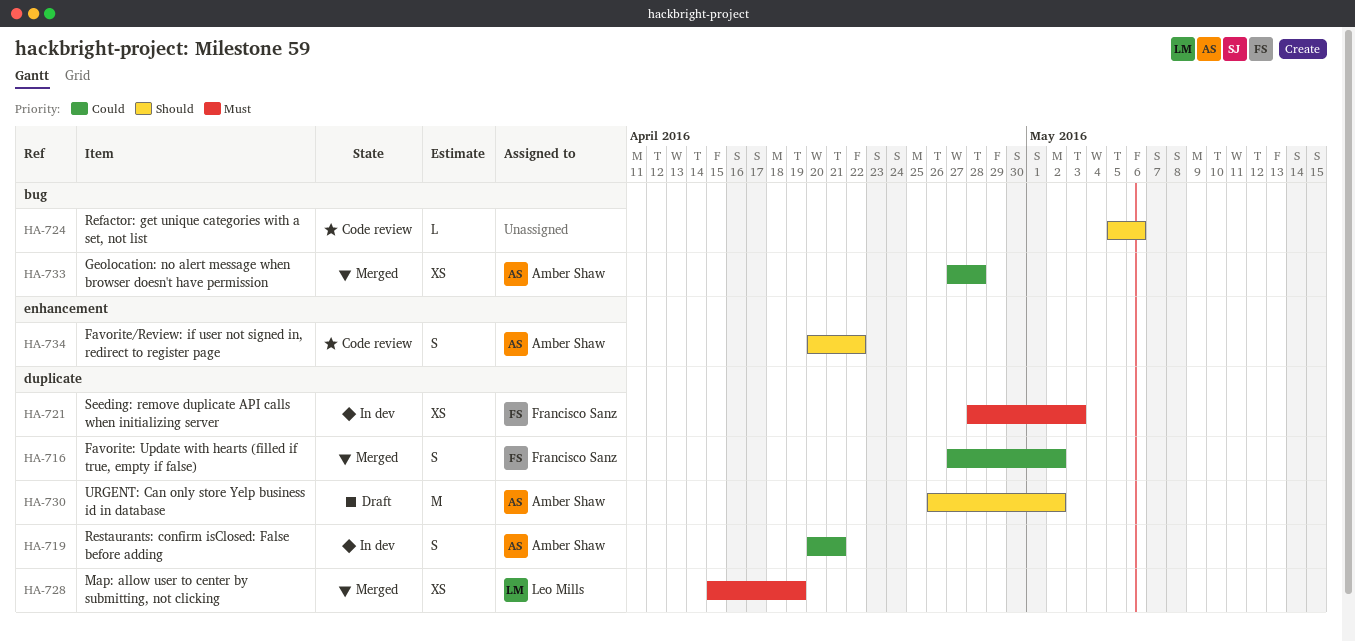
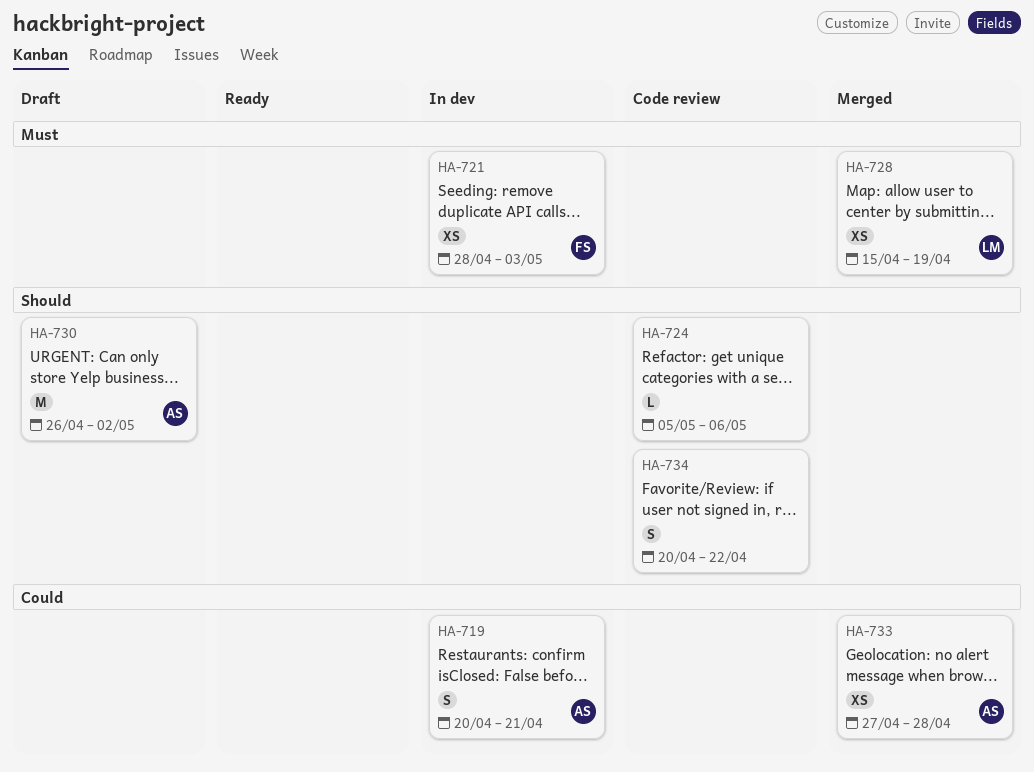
HA-716: present -> none
HA-734, owner: Amber Shaw -> none

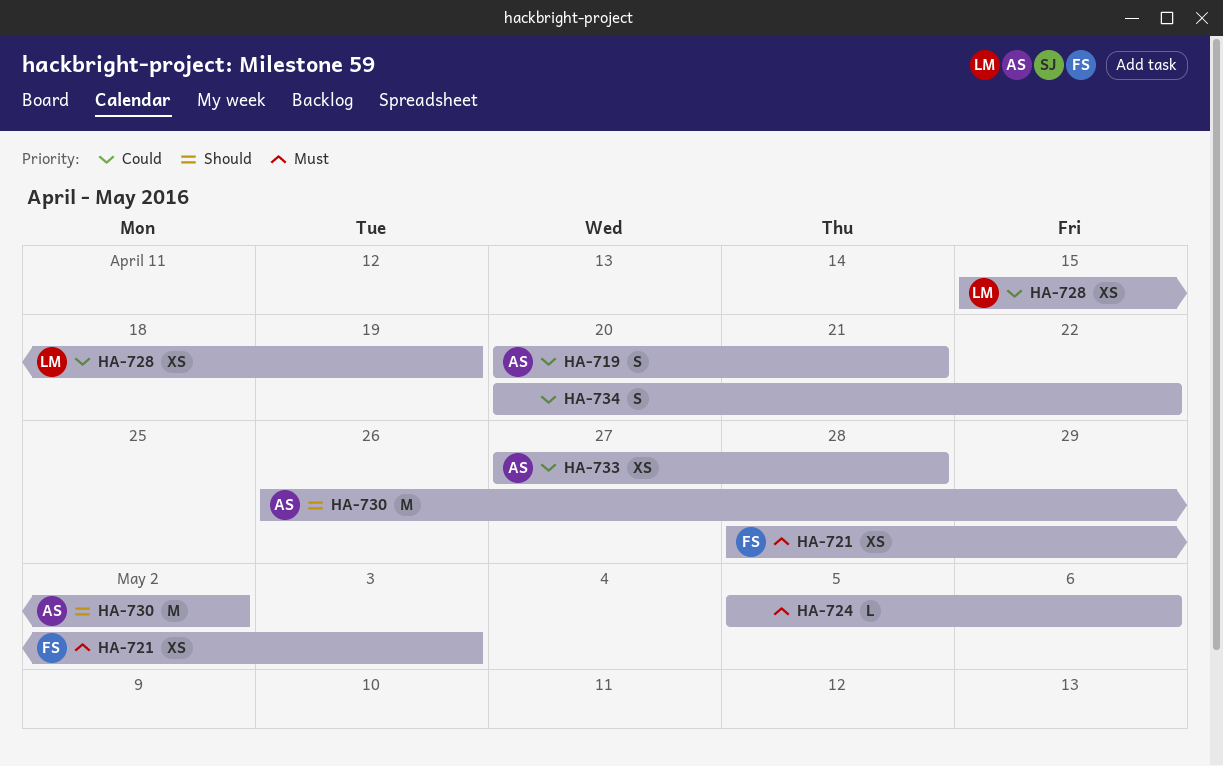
HA-724, priority: Should -> Must
HA-728, priority: Must -> Could
HA-734, priority: Should -> Could

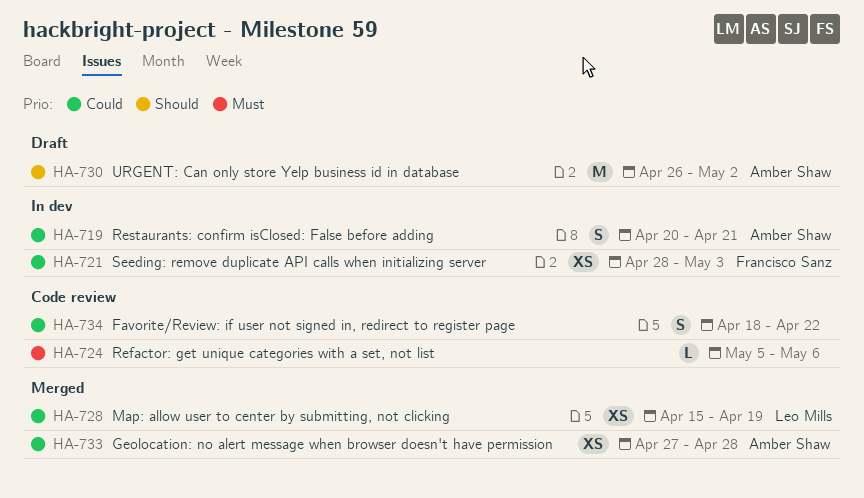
HA-721, priority: Must -> Could
HA-734, start: Apr 20 -> Apr 18

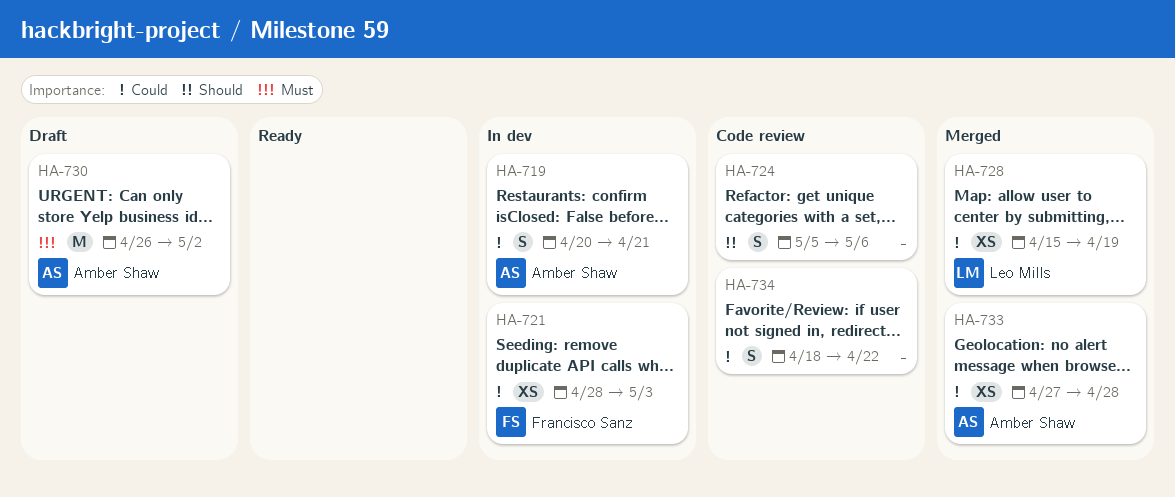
HA-724, priority: Must -> Should
HA-724, estimate: L -> S
HA-730, priority: Should -> Must

